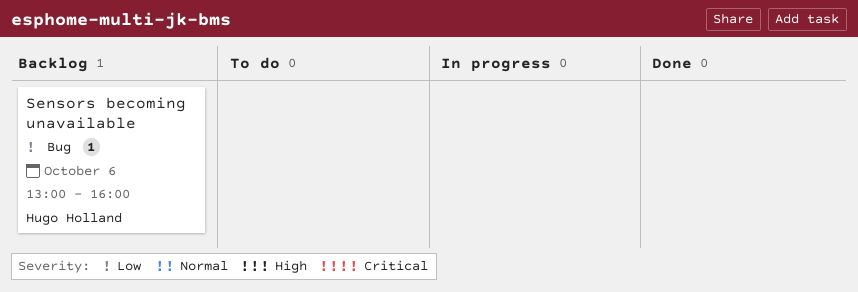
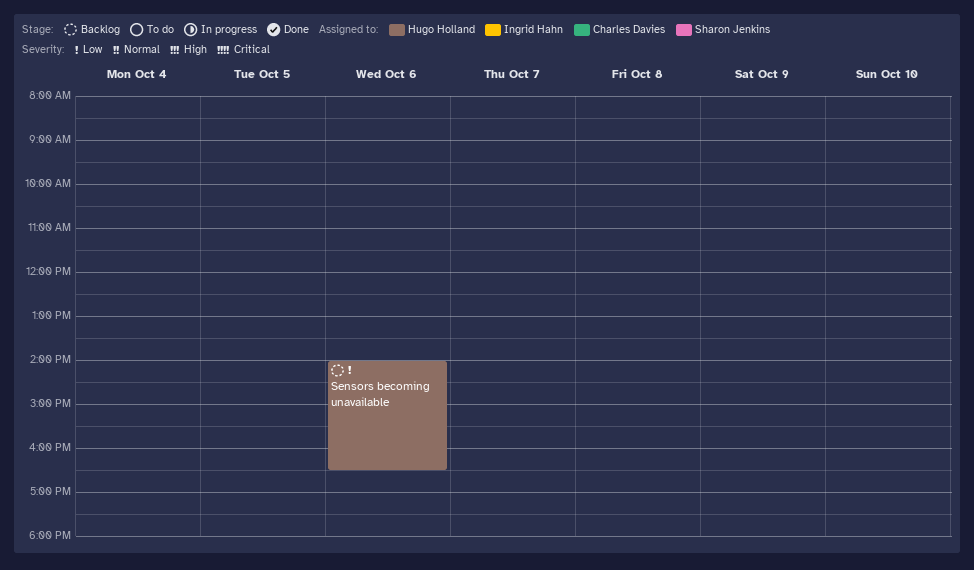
Sensors becoming unavailable, begins: 13:00 -> 14:00
Sensors becoming unavailable, ends: 16:00 -> 16:30

